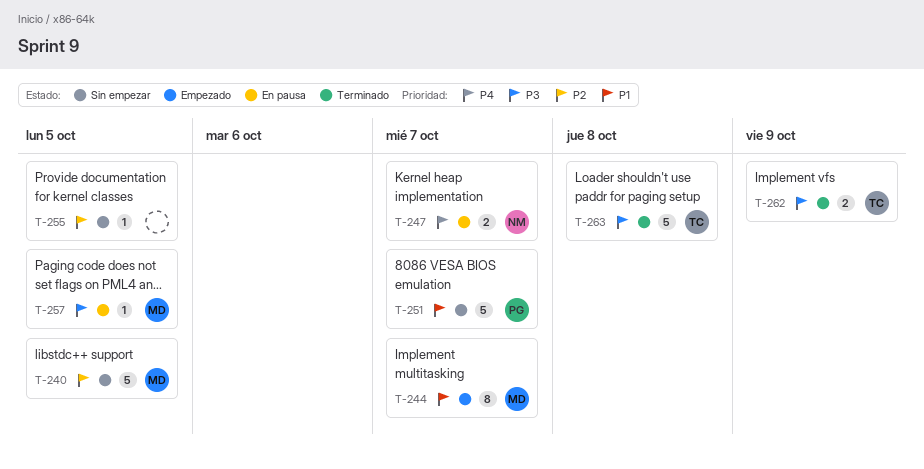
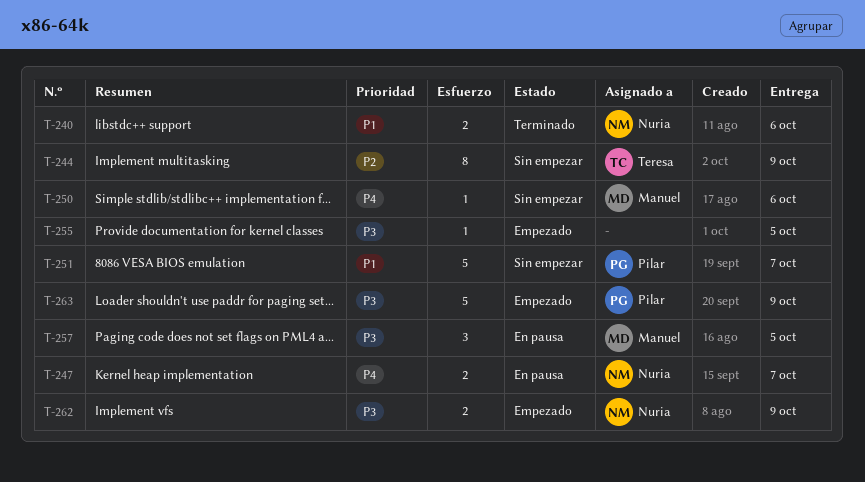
T-240, status: Sin empezar -> Terminado
T-240, owner: Manuel -> Nuria
T-240, priority: P2 -> P1
T-240, estimate: 5 -> 2
T-240, due: Oct 5 -> Oct 6
T-244, status: Empezado -> Sin empezar
T-244, owner: Manuel -> Teresa
T-244, priority: P1 -> P2
T-244, due: Oct 7 -> Oct 9
T-250: none -> present
T-255, status: Sin empezar -> Empezado
T-255, priority: P2 -> P3
T-257, estimate: 1 -> 3
T-262, status: Terminado -> Empezado
T-262, owner: Teresa -> Nuria
T-263, status: Terminado -> Empezado
T-263, owner: Teresa -> Pilar
T-263, due: Oct 8 -> Oct 9

